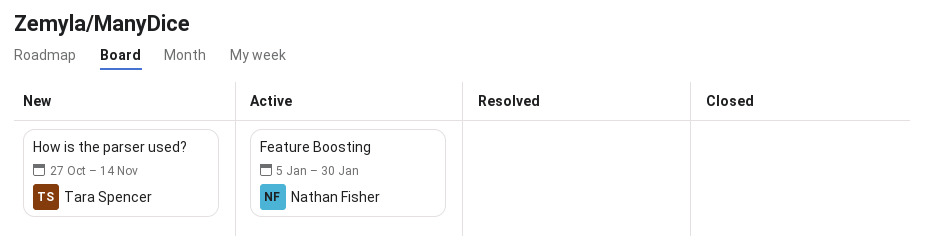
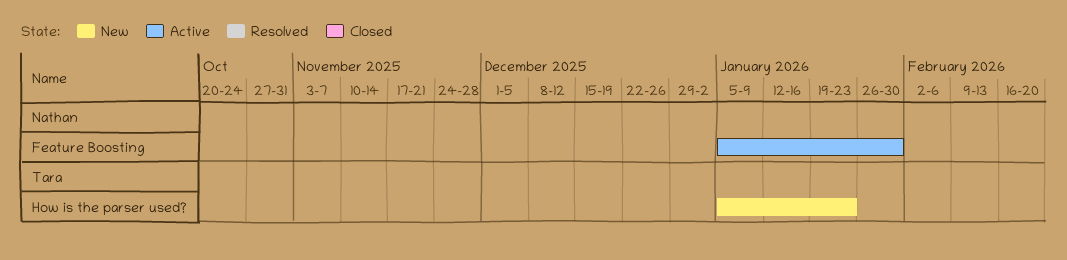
How is the parser used?, start: Oct 27 -> Jan 5
How is the parser used?, due: Nov 14 -> Jan 23

